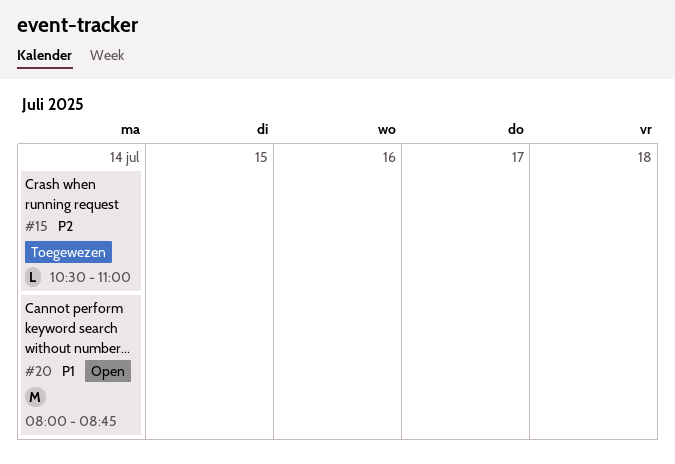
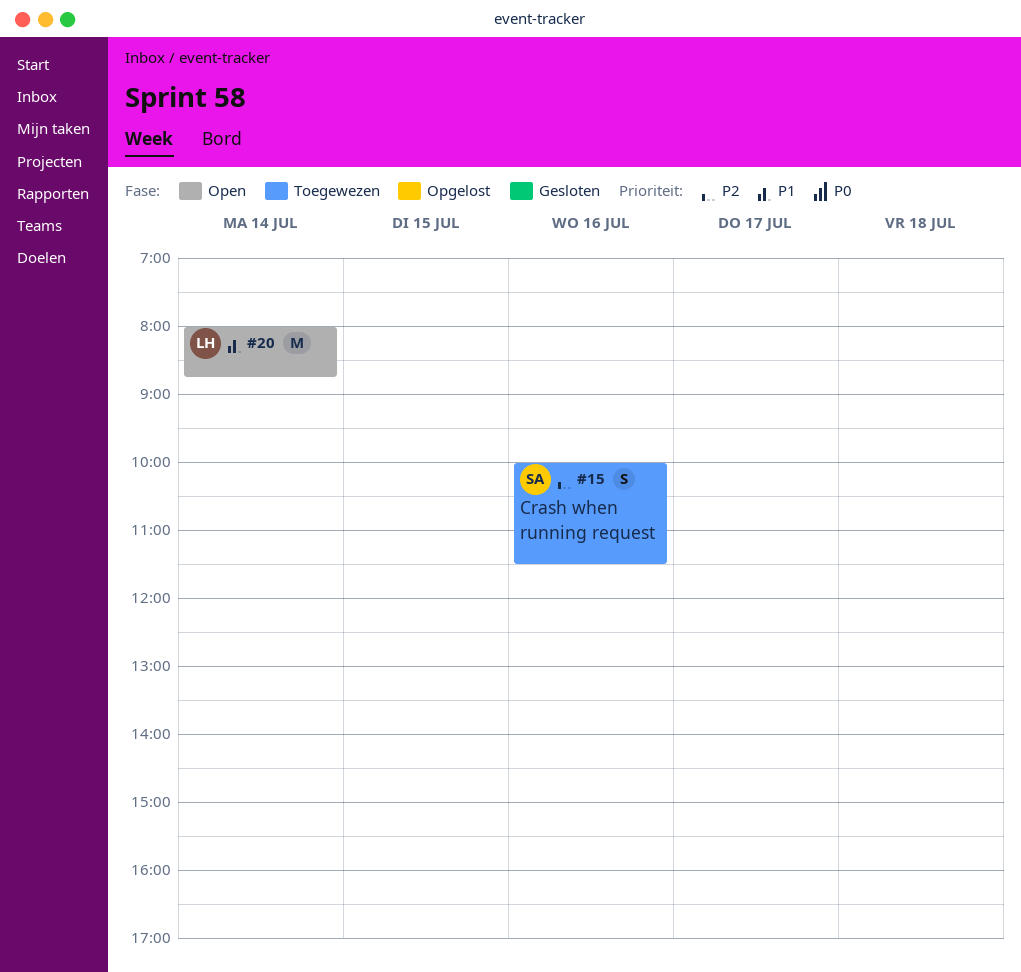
#15, estimate: L -> S
#15, day: Jul 14 -> Jul 16
#15, begins: 10:30 -> 10:00
#15, ends: 11:00 -> 11:30

